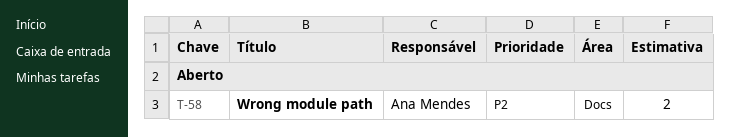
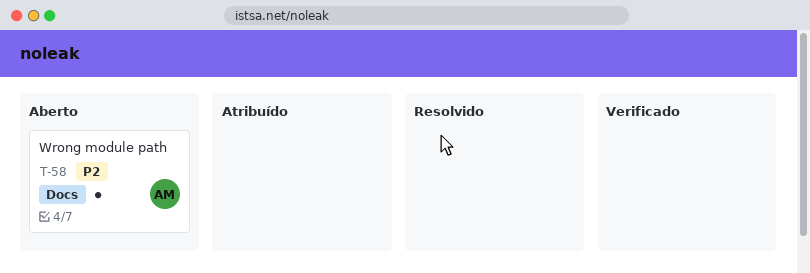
T-58, estimate: 2 -> 1

